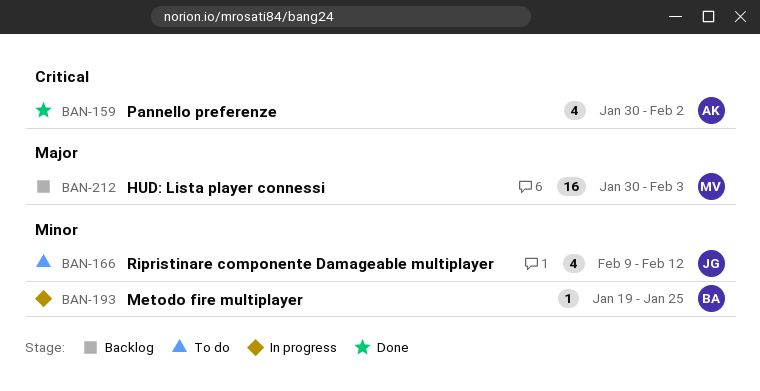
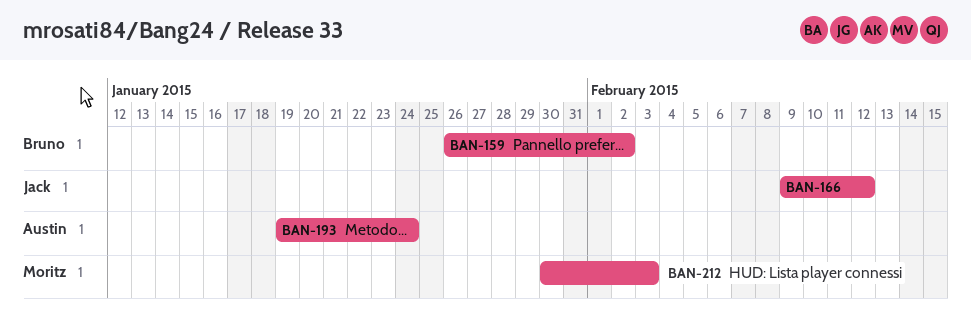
BAN-159, owner: Austin -> Bruno
BAN-159, start: Jan 30 -> Jan 26
BAN-193, owner: Bruno -> Austin
BAN-193, due: Jan 25 -> Jan 24

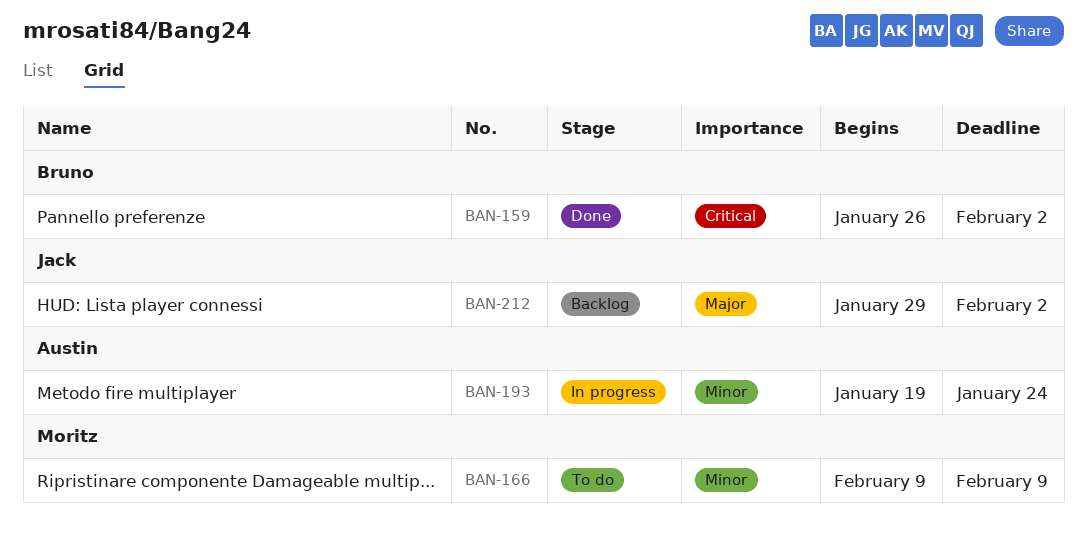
BAN-166, owner: Jack -> Moritz
BAN-166, due: Feb 12 -> Feb 9
BAN-212, owner: Moritz -> Jack
BAN-212, start: Jan 30 -> Jan 29
BAN-212, due: Feb 3 -> Feb 2

